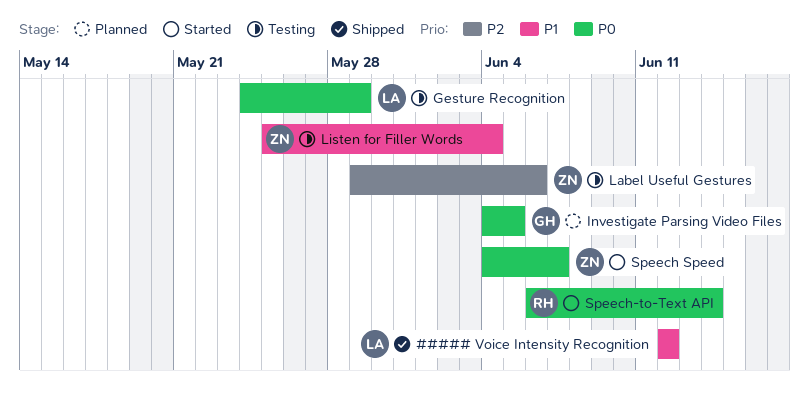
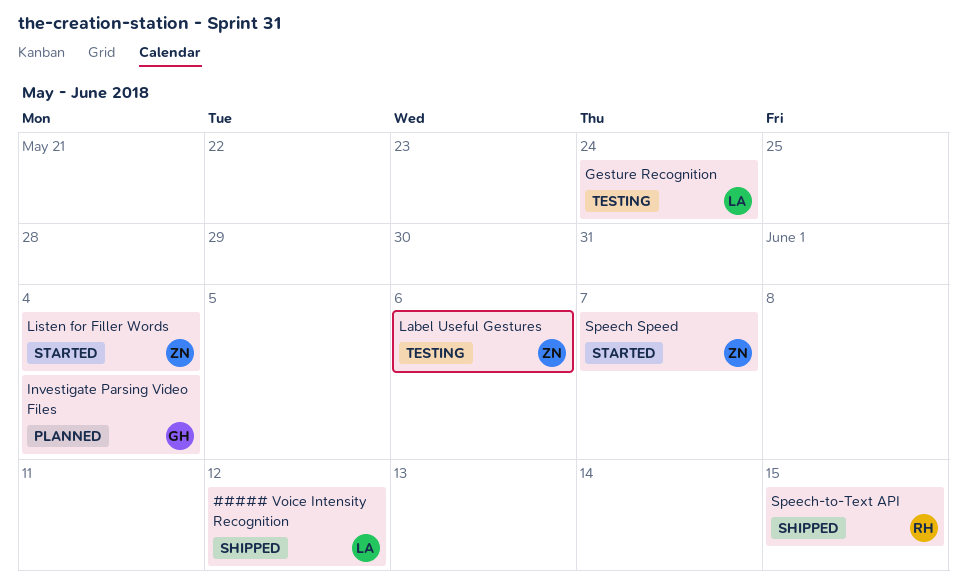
Gesture Recognition, due: May 29 -> May 24
Investigate Parsing Video Files, due: Jun 5 -> Jun 4
Listen for Filler Words, status: Testing -> Started
Speech-to-Text API, status: Started -> Shipped
Speech-to-Text API, due: Jun 14 -> Jun 15

